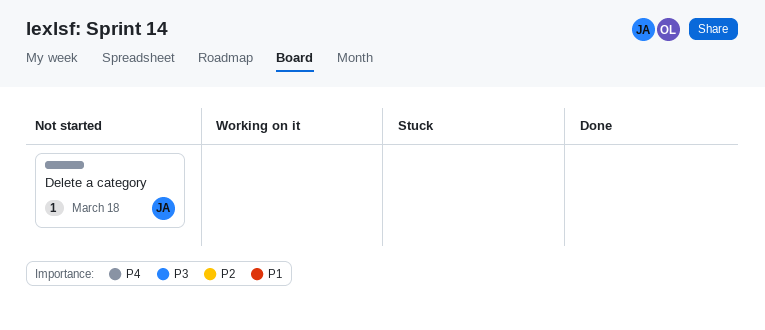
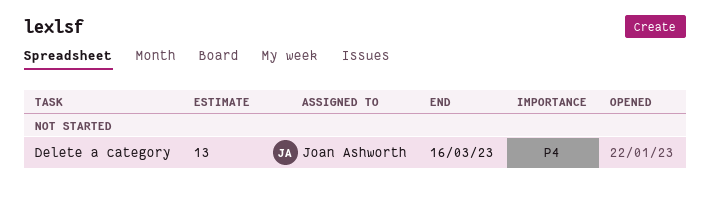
Delete a category, estimate: 1 -> 13
Delete a category, due: Mar 18 -> Mar 16

